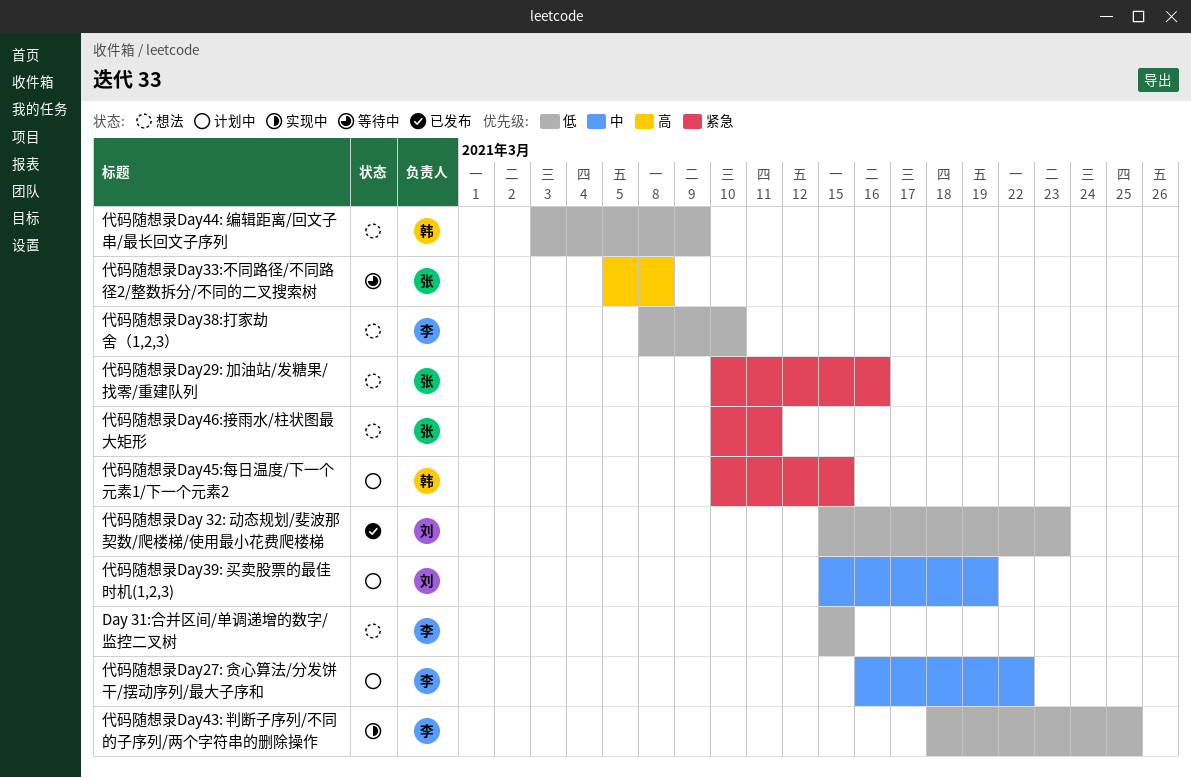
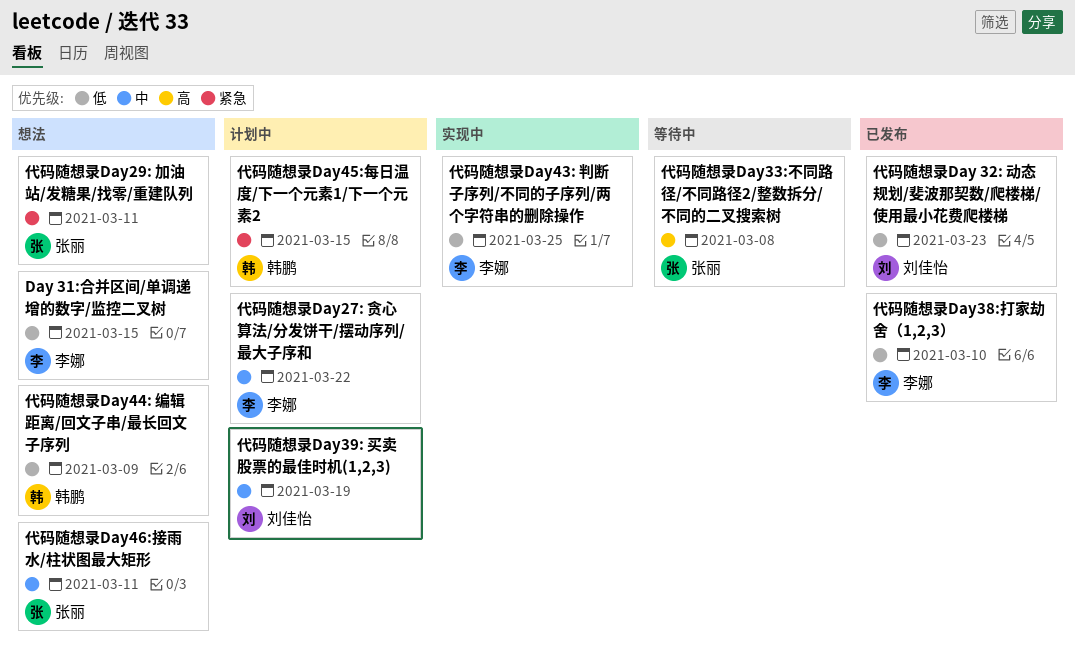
代码随想录Day29: 加油站/发糖果/找零/重建队列, due: Mar 16 -> Mar 11
代码随想录Day38:打家劫舍（1,2,3）, status: 想法 -> 已发布
代码随想录Day46:接雨水/柱状图最大矩形, priority: 紧急 -> 中

